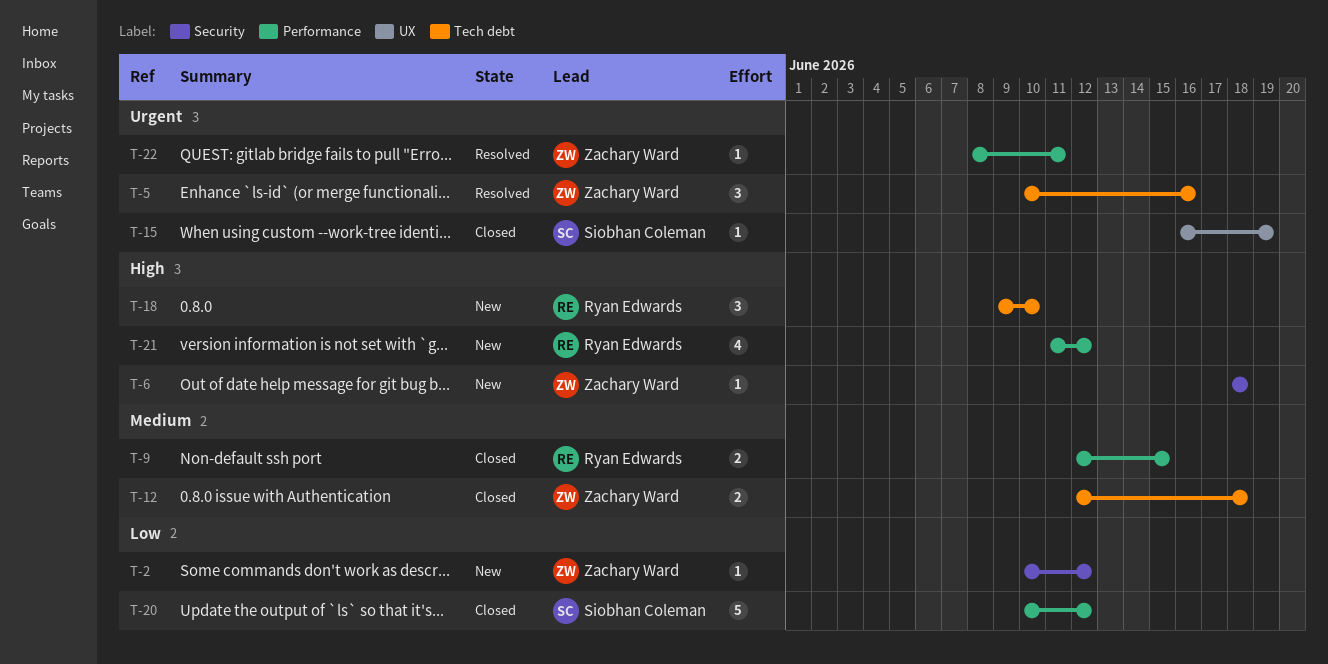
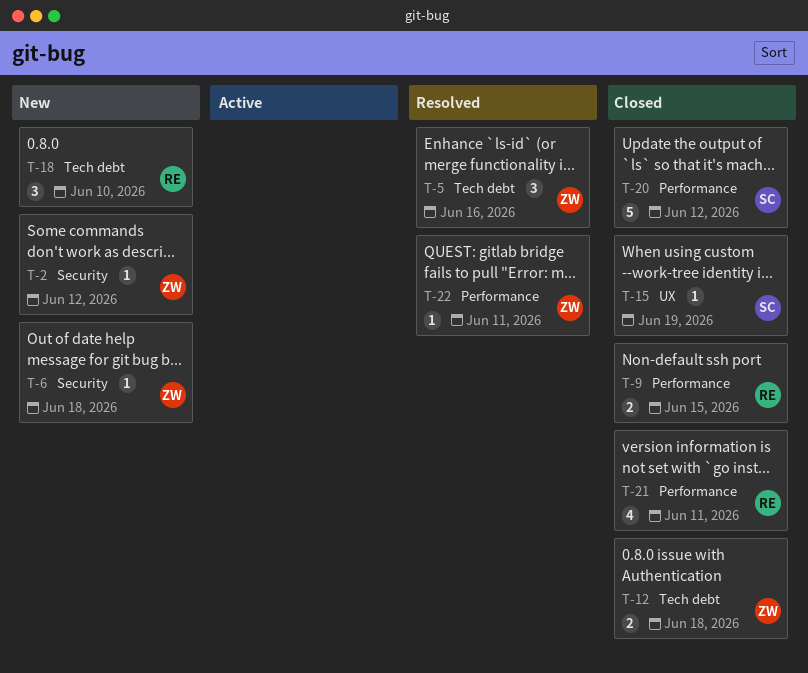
T-21, status: New -> Closed
T-21, due: Jun 12 -> Jun 11

